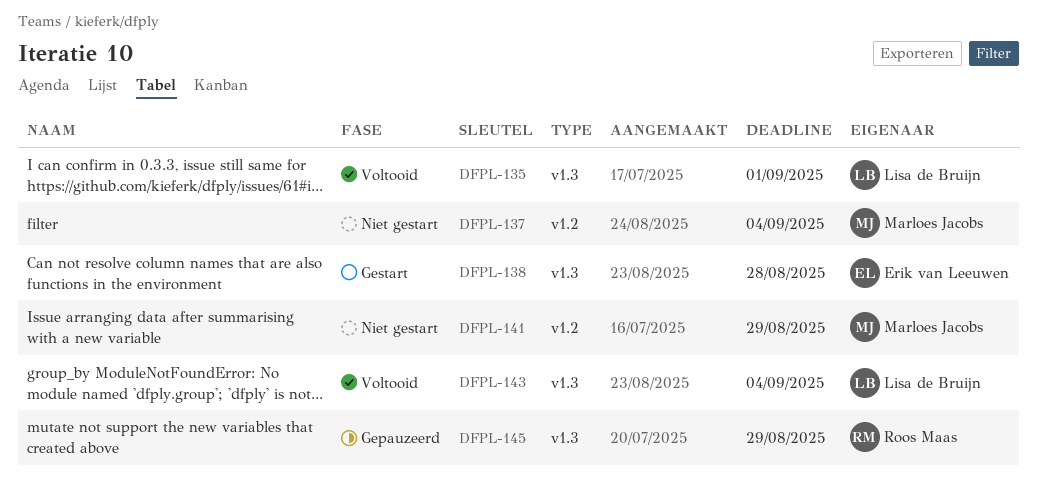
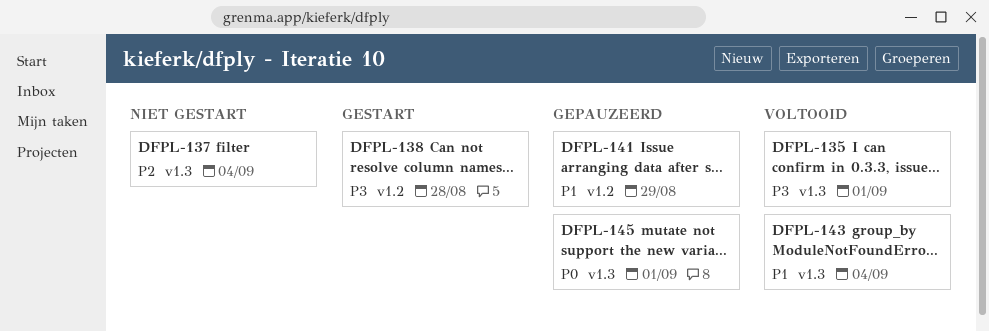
DFPL-137, label: v1.2 -> v1.3
DFPL-138, label: v1.3 -> v1.2
DFPL-141, status: Niet gestart -> Gepauzeerd
DFPL-145, due: Aug 29 -> Sep 1

